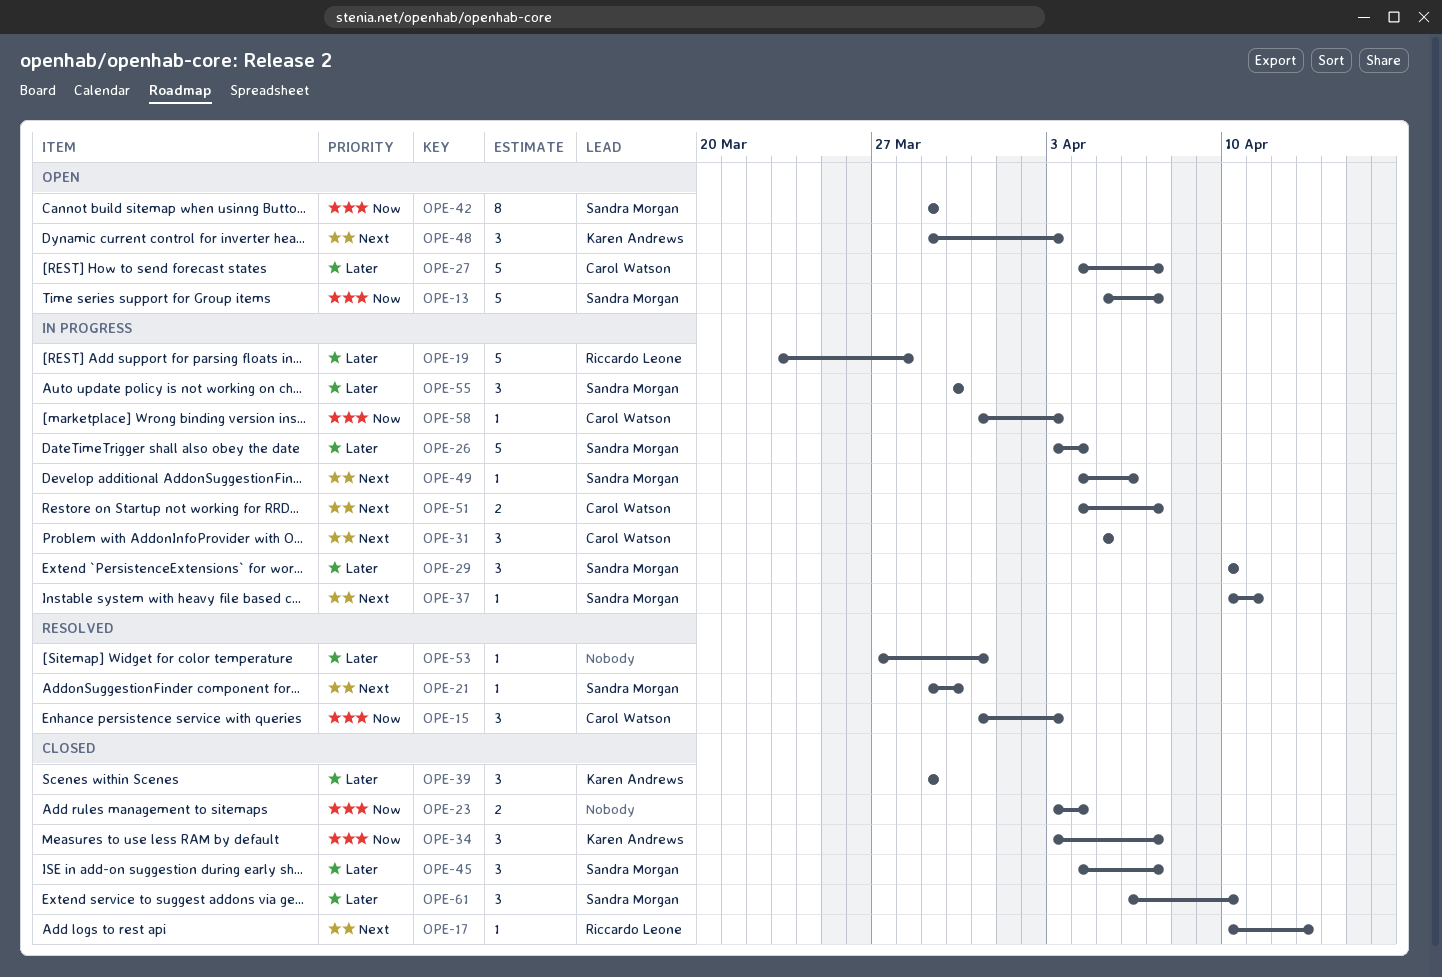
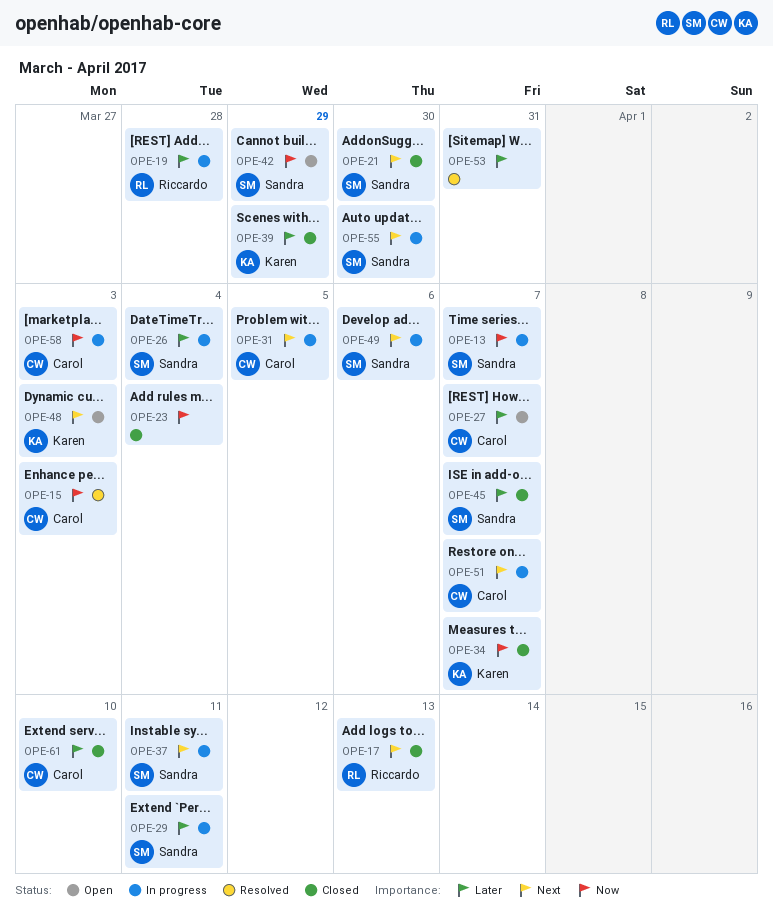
OPE-13, status: Open -> In progress
OPE-21, status: Resolved -> Closed
OPE-29, due: Apr 10 -> Apr 11
OPE-55, priority: Later -> Next
OPE-61, owner: Sandra Morgan -> Carol Watson

